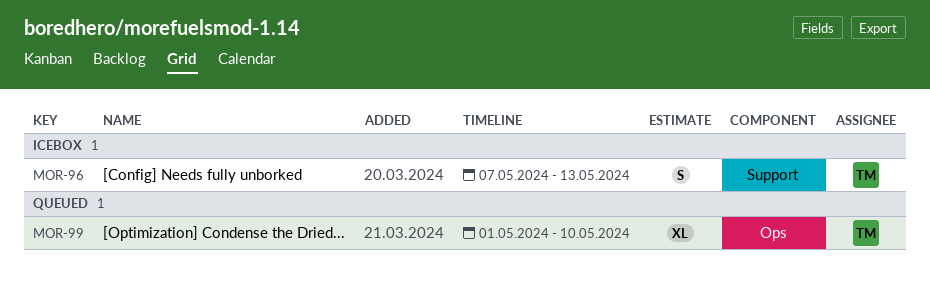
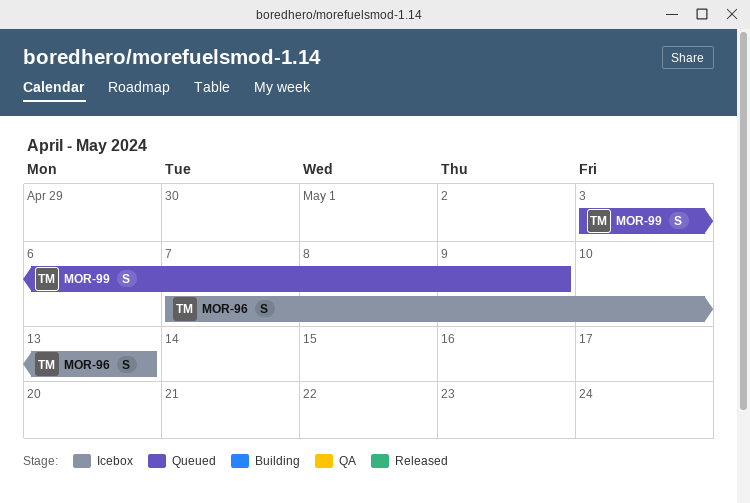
MOR-99, estimate: XL -> S
MOR-99, start: May 1 -> May 3
MOR-99, due: May 10 -> May 9

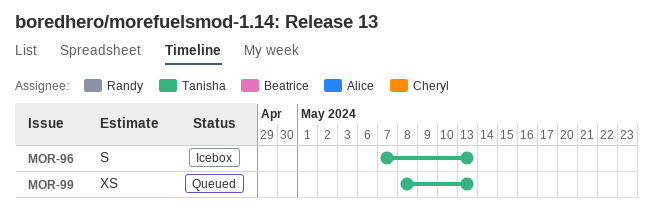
MOR-99, estimate: S -> XS
MOR-99, start: May 3 -> May 8
MOR-99, due: May 9 -> May 13

